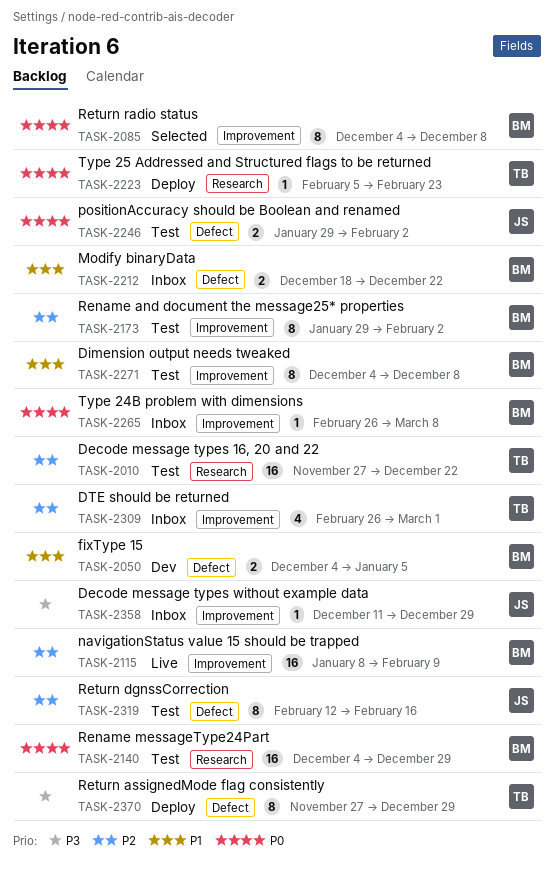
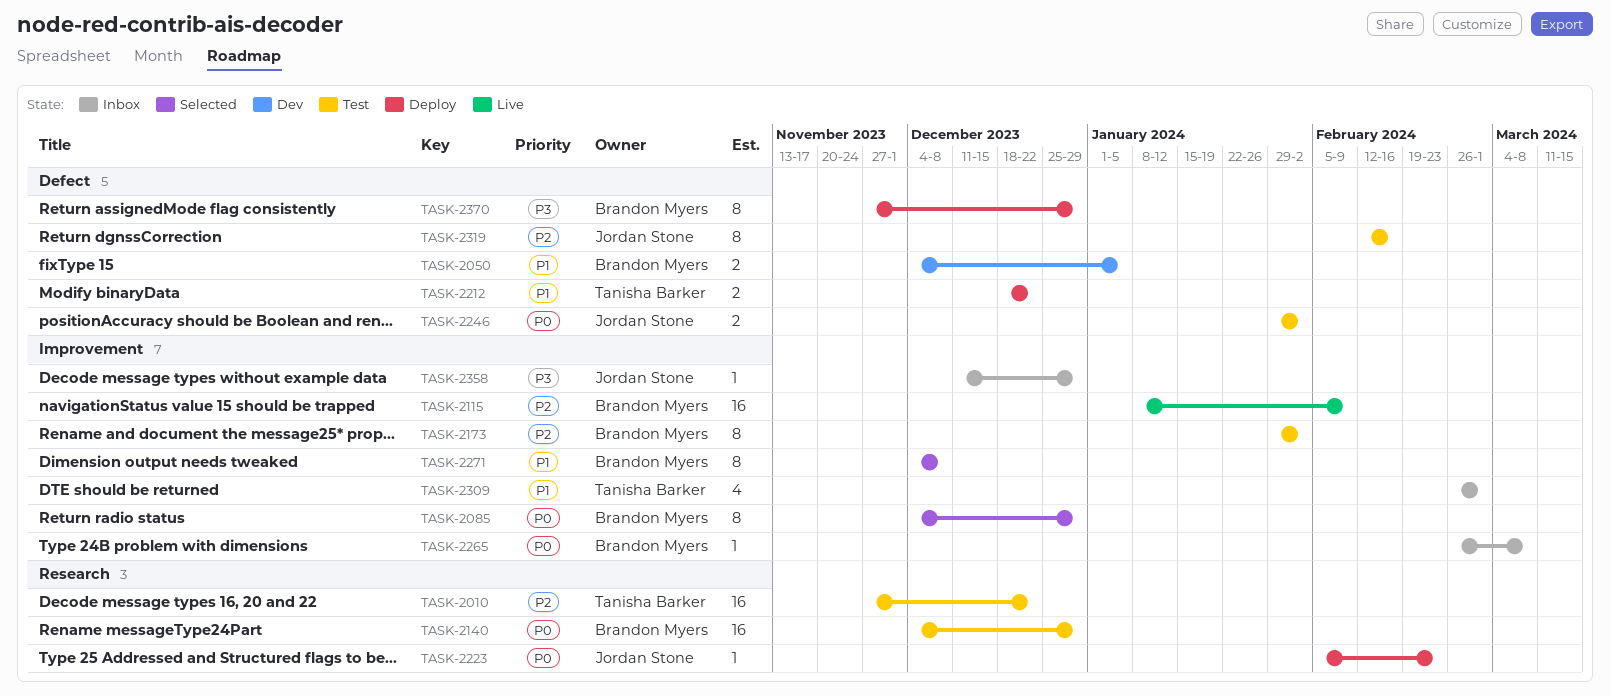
TASK-2085, due: Dec 8 -> Dec 29
TASK-2212, status: Inbox -> Deploy
TASK-2212, owner: Brandon Myers -> Tanisha Barker
TASK-2223, owner: Tanisha Barker -> Jordan Stone
TASK-2271, status: Test -> Selected
TASK-2309, priority: P2 -> P1
TASK-2370, owner: Tanisha Barker -> Brandon Myers

